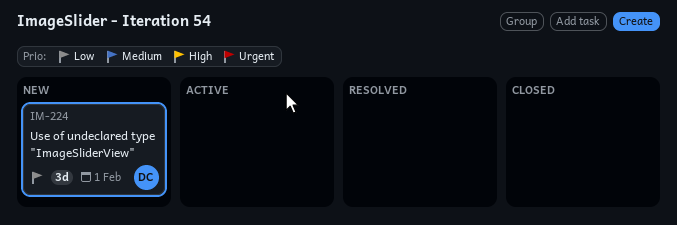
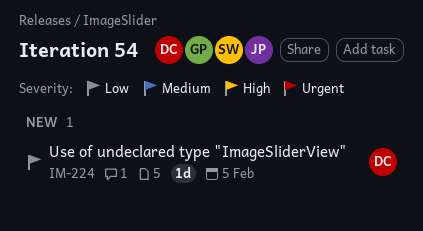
IM-224, estimate: 3d -> 1d
IM-224, due: Feb 1 -> Feb 5

